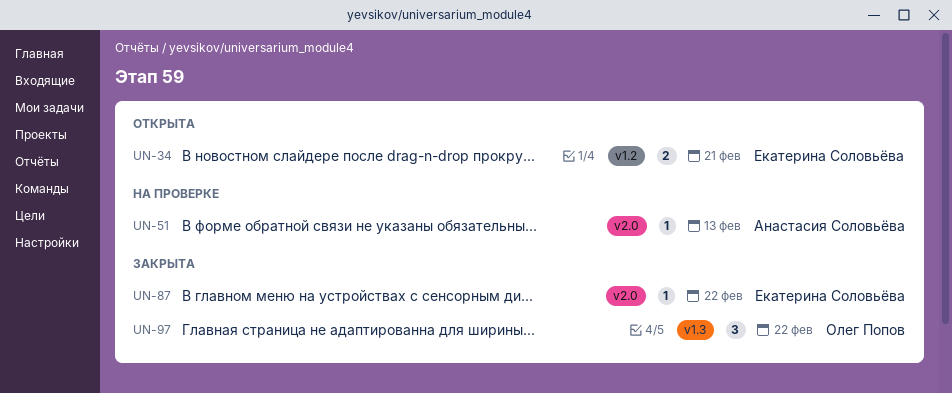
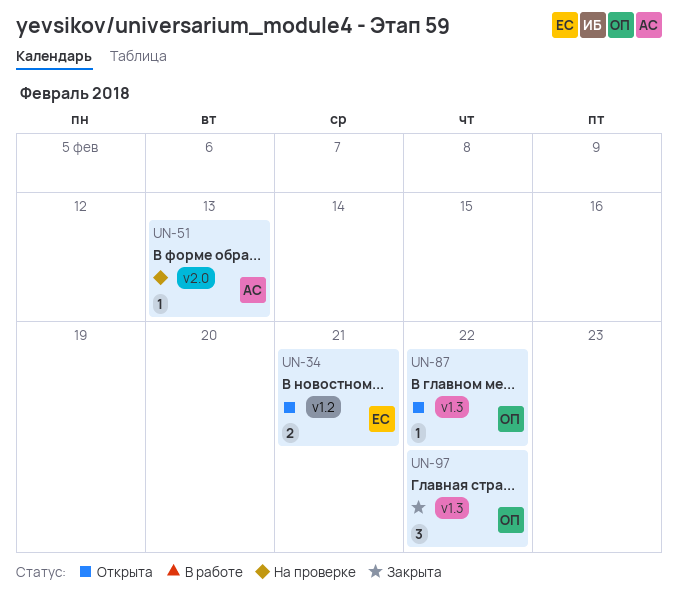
UN-87, status: Закрыта -> Открыта
UN-87, owner: Екатерина Соловьёва -> Олег Попов
UN-87, label: v2.0 -> v1.3

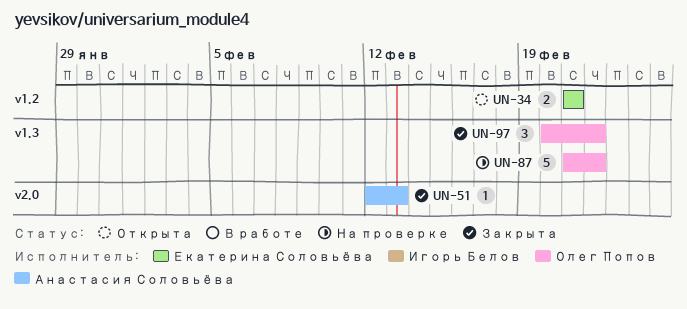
UN-51, status: На проверке -> Закрыта
UN-87, status: Открыта -> На проверке
UN-87, estimate: 1 -> 5

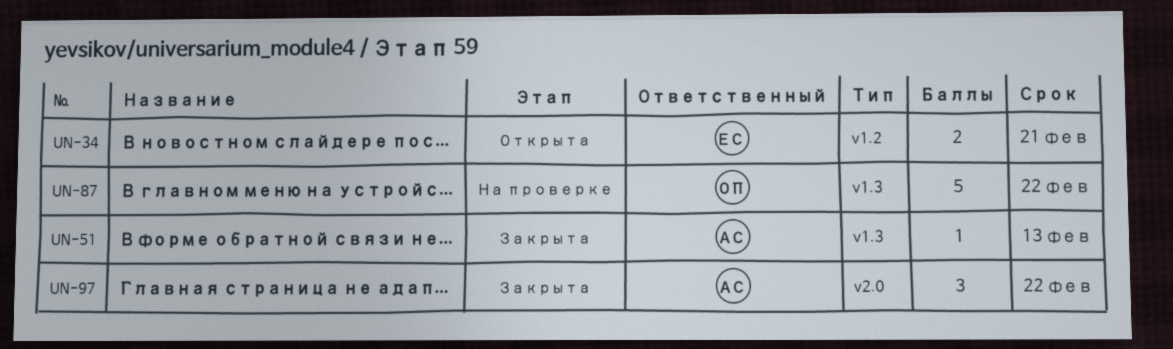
UN-51, label: v2.0 -> v1.3
UN-97, owner: Олег Попов -> Анастасия Соловьёва
UN-97, label: v1.3 -> v2.0

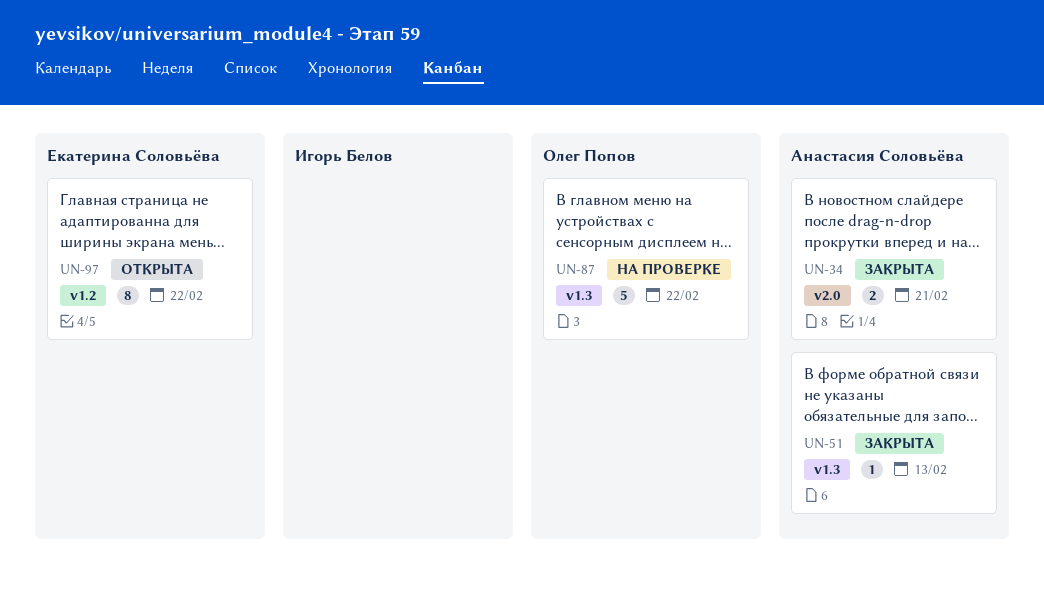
UN-34, status: Открыта -> Закрыта
UN-34, owner: Екатерина Соловьёва -> Анастасия Соловьёва
UN-34, label: v1.2 -> v2.0
UN-97, status: Закрыта -> Открыта
UN-97, owner: Анастасия Соловьёва -> Екатерина Соловьёва
UN-97, label: v2.0 -> v1.2
UN-97, estimate: 3 -> 8

